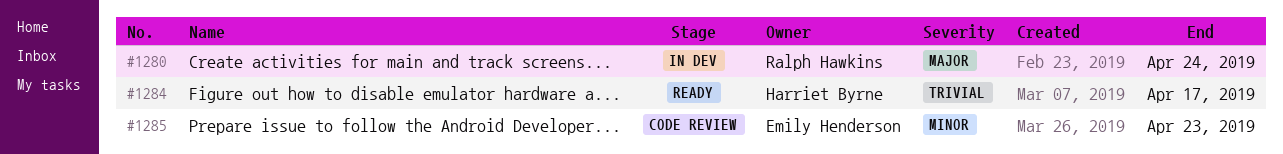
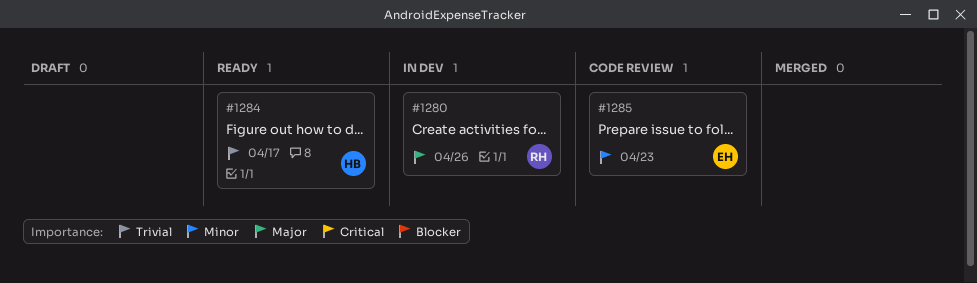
#1280, due: Apr 24 -> Apr 26

